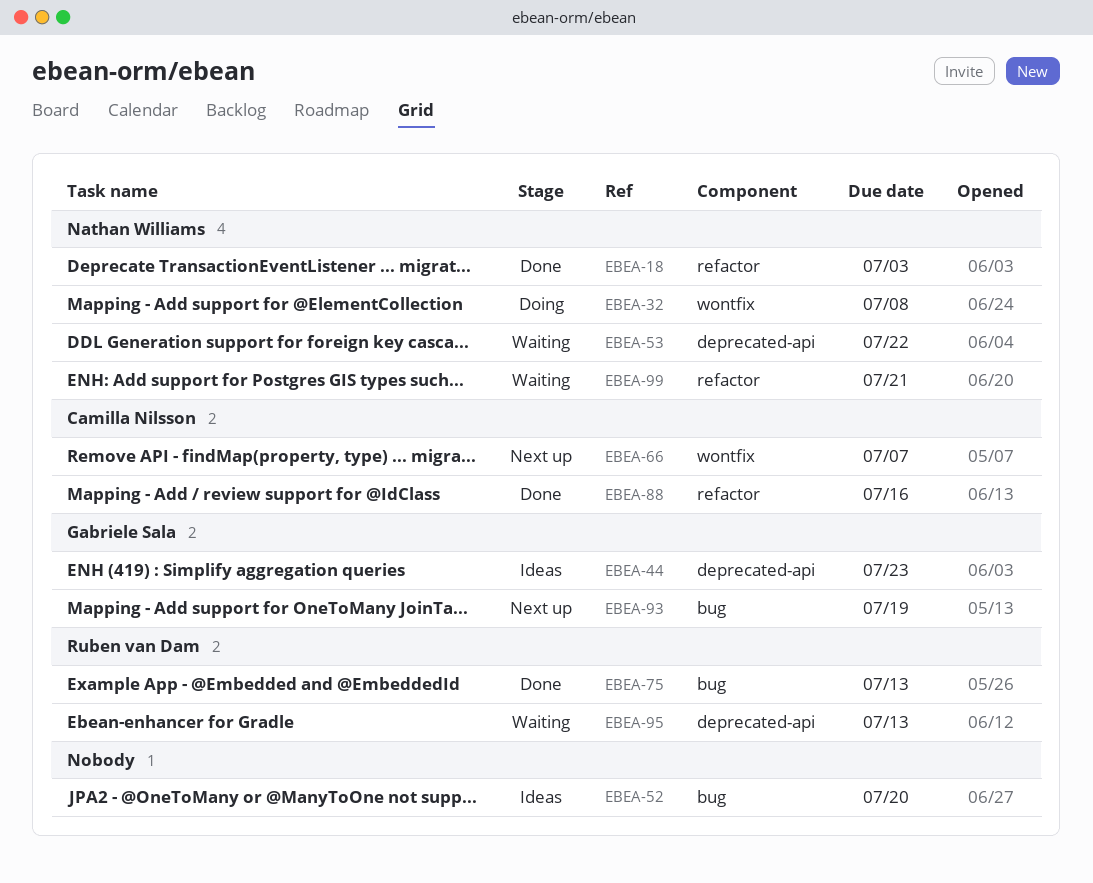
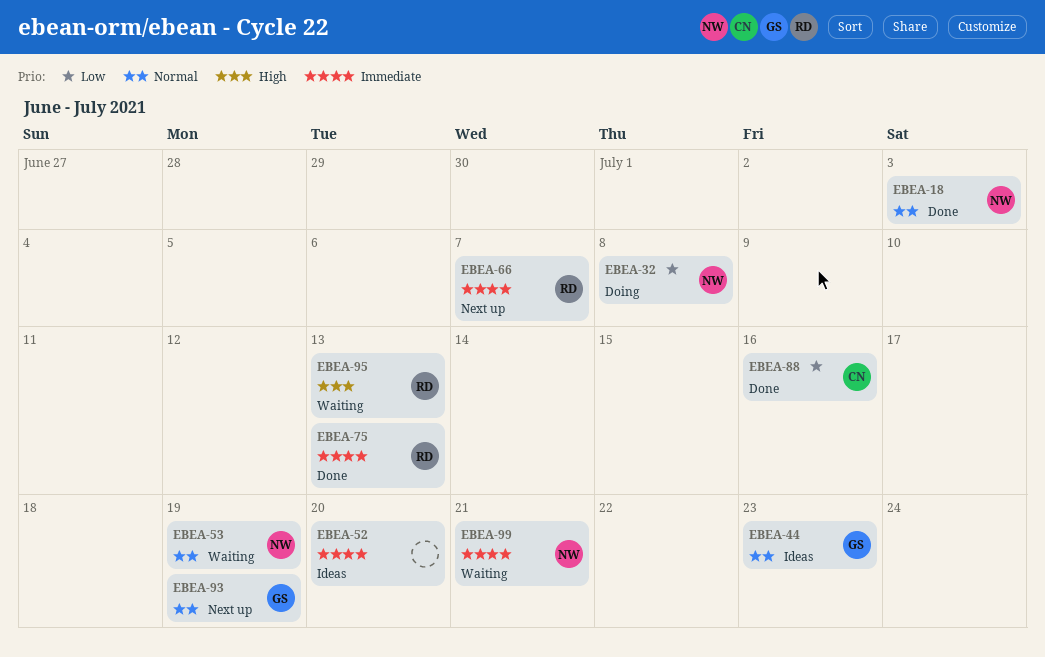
EBEA-53, due: Jul 22 -> Jul 19
EBEA-66, owner: Camilla Nilsson -> Ruben van Dam

